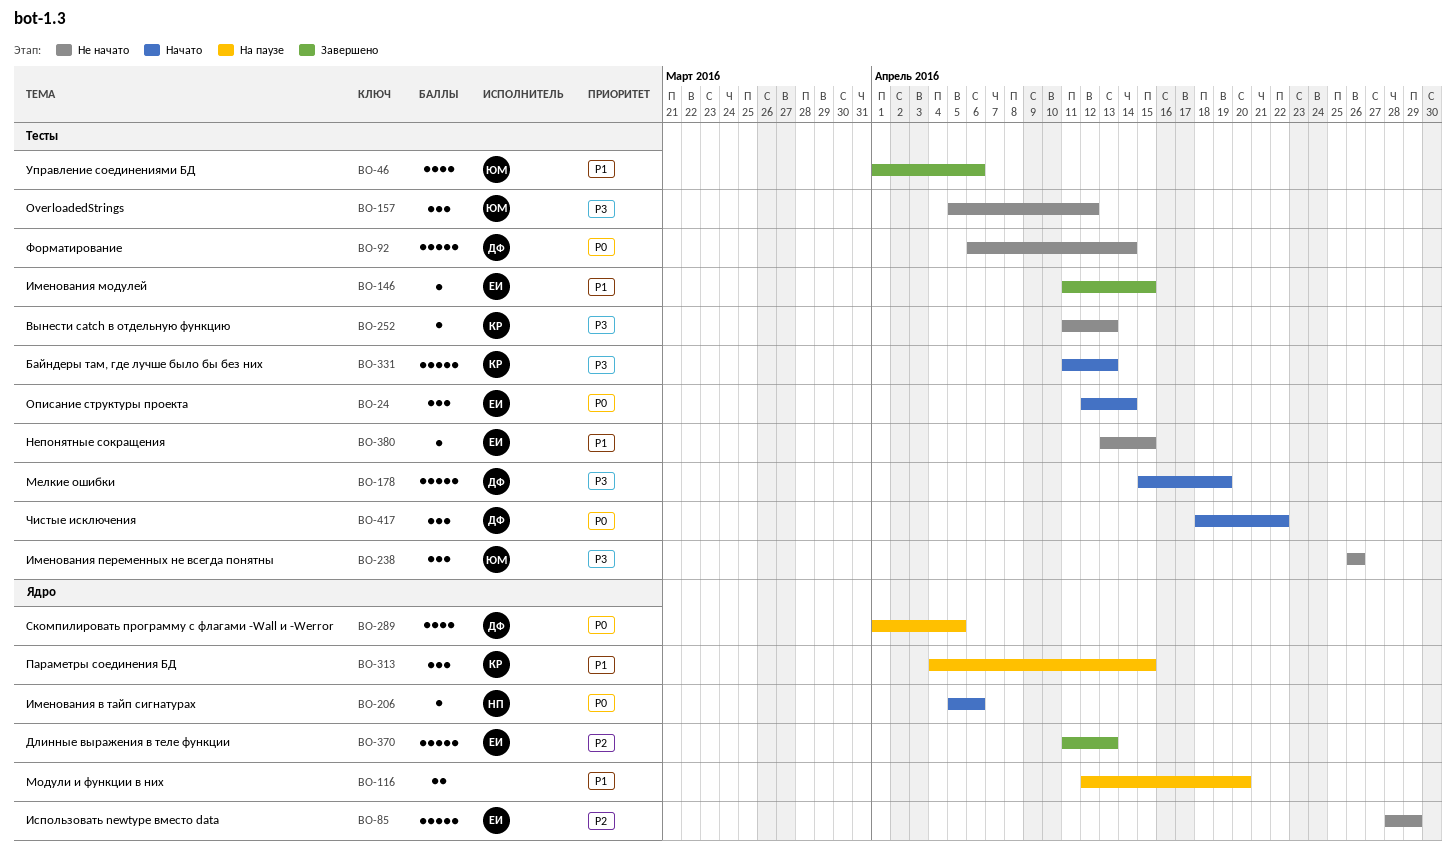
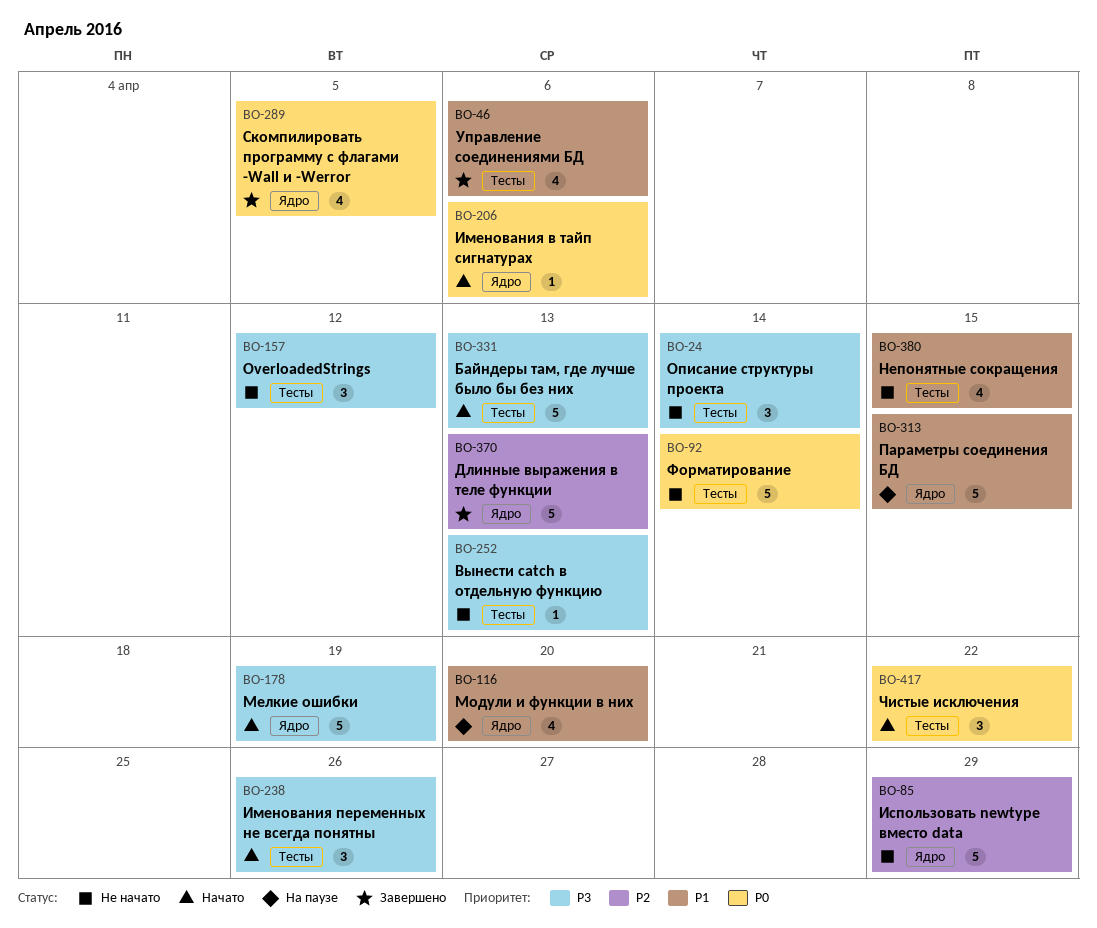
BO-24, status: Начато -> Не начато
BO-24, priority: P0 -> P3
BO-116, estimate: 2 -> 4
BO-146: present -> none
BO-178, label: Тесты -> Ядро
BO-238, status: Не начато -> Начато
BO-289, status: На паузе -> Завершено
BO-313, estimate: 3 -> 5
BO-380, estimate: 1 -> 4

